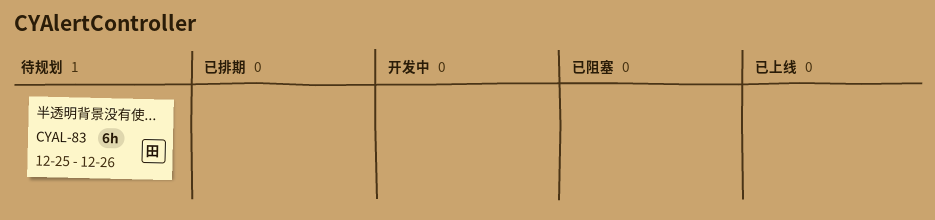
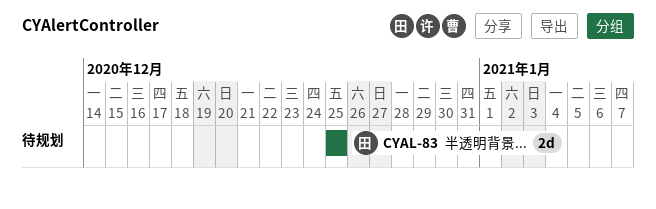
CYAL-83, estimate: 6h -> 2d
CYAL-83, due: Dec 26 -> Dec 25

